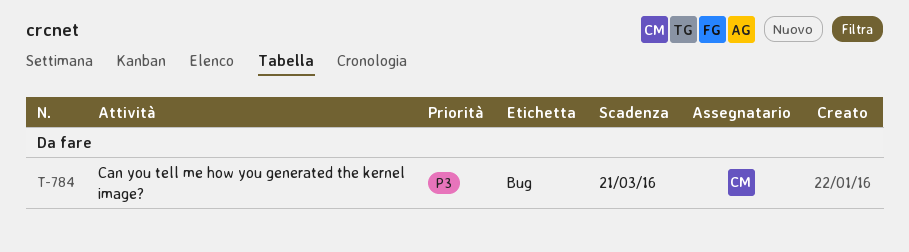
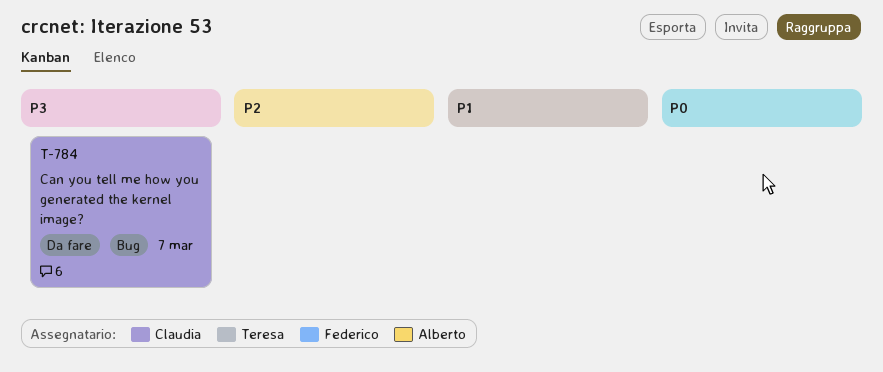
T-784, due: Mar 21 -> Mar 7

